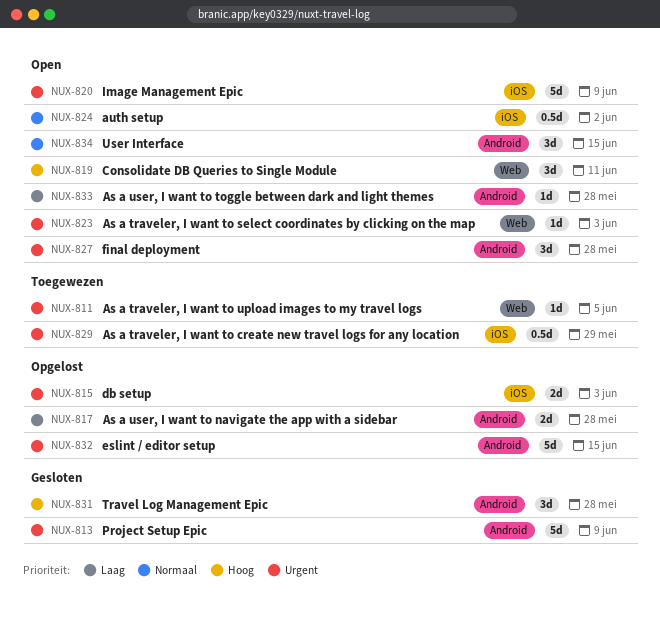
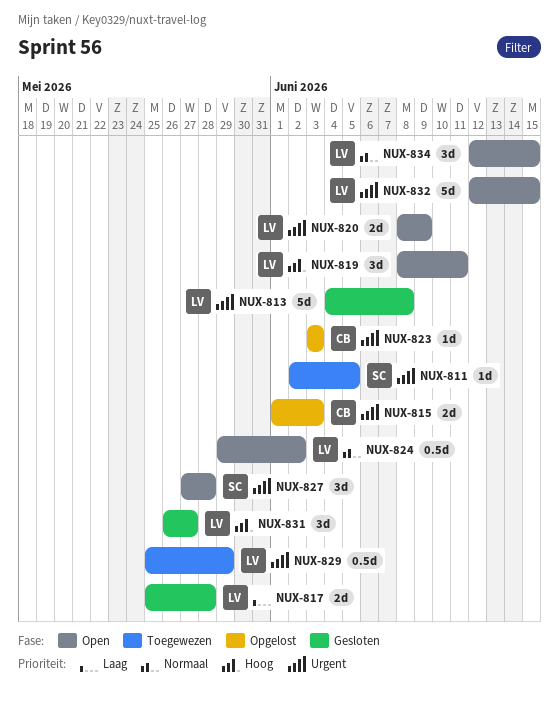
NUX-813, due: Jun 9 -> Jun 8
NUX-817, status: Opgelost -> Gesloten
NUX-820, estimate: 5d -> 2d
NUX-823, status: Open -> Opgelost
NUX-831, due: May 28 -> May 27
NUX-832, status: Opgelost -> Open
NUX-833: present -> none

